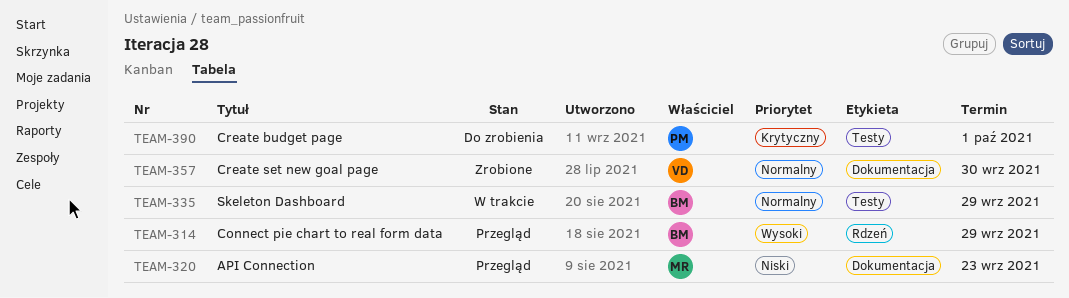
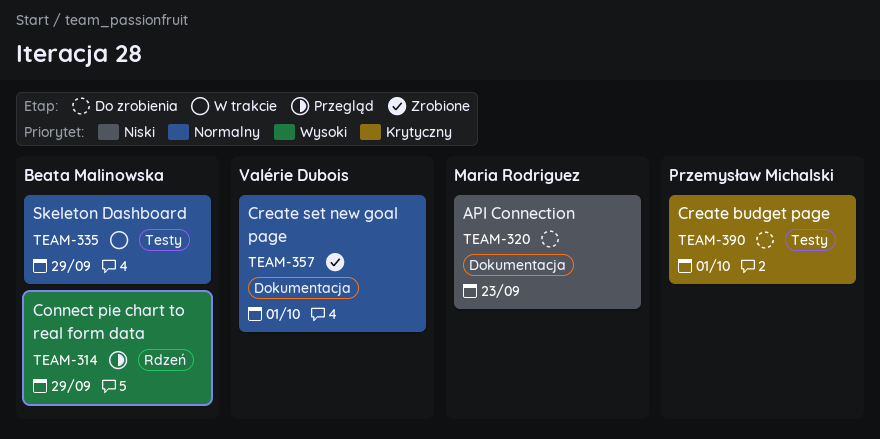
TEAM-320, status: Przegląd -> Do zrobienia
TEAM-357, due: Sep 30 -> Oct 1

